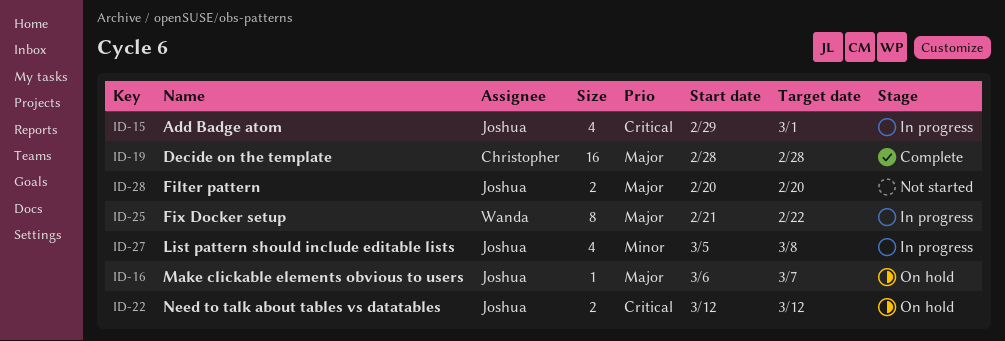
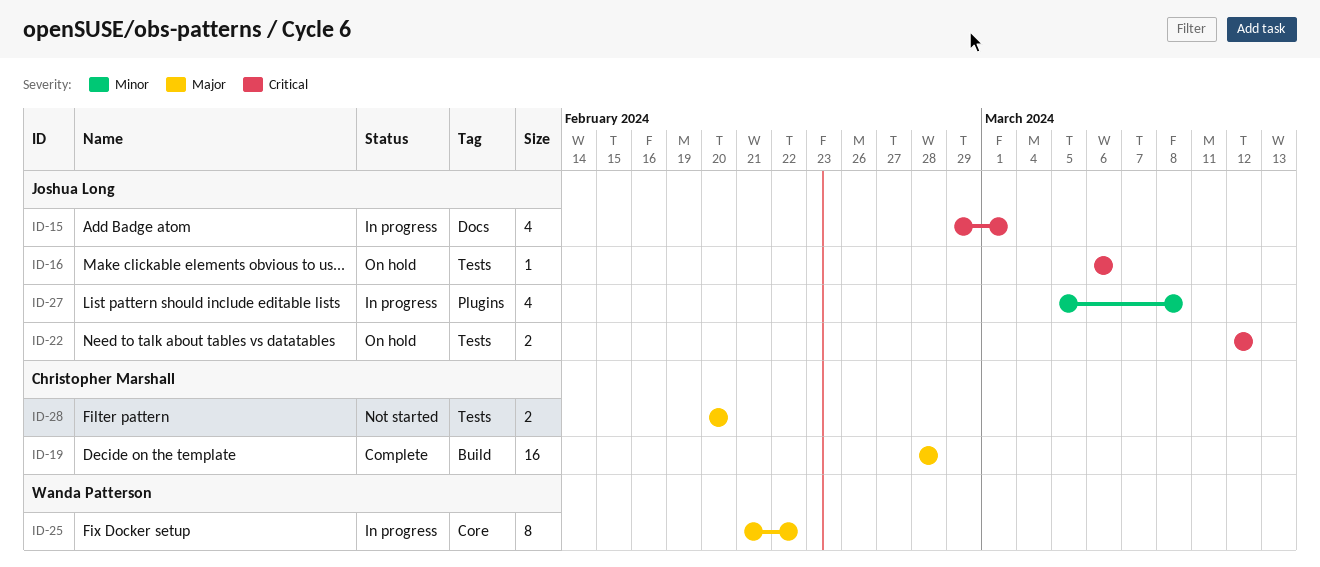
ID-16, priority: Major -> Critical
ID-16, due: Mar 7 -> Mar 6
ID-28, owner: Joshua Long -> Christopher Marshall

